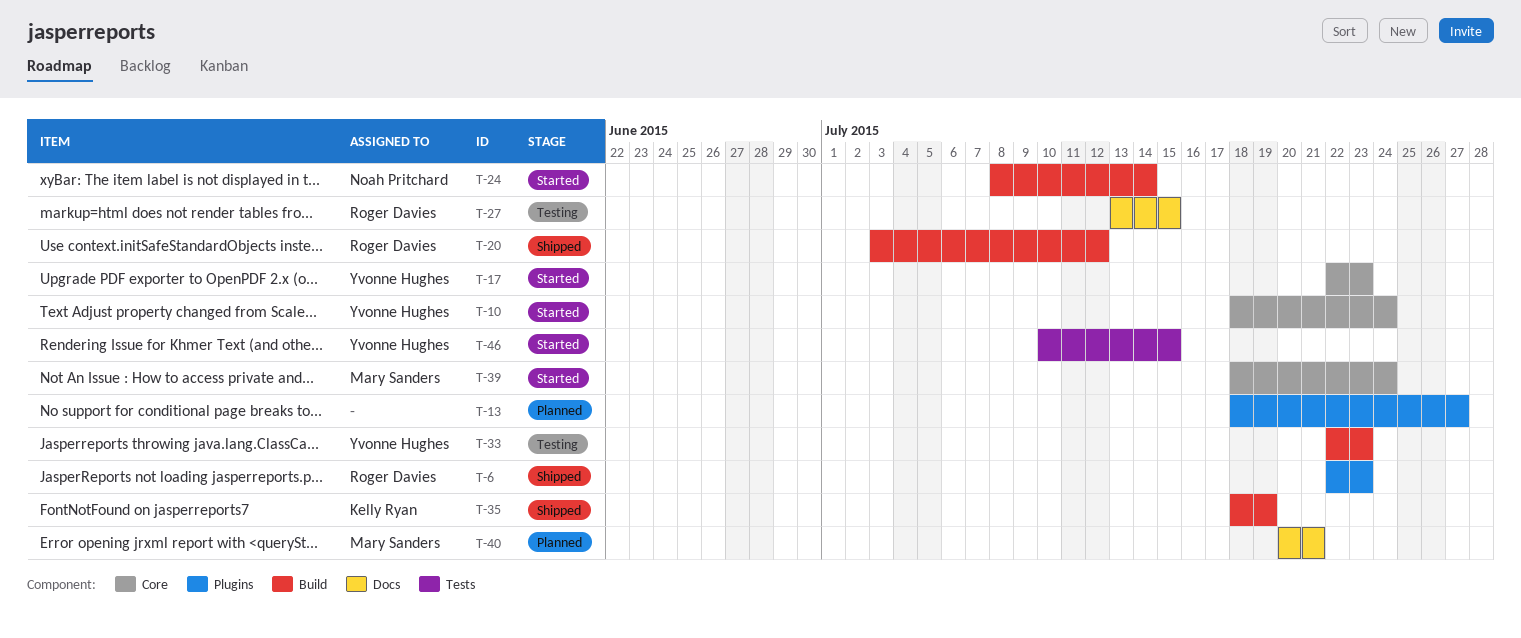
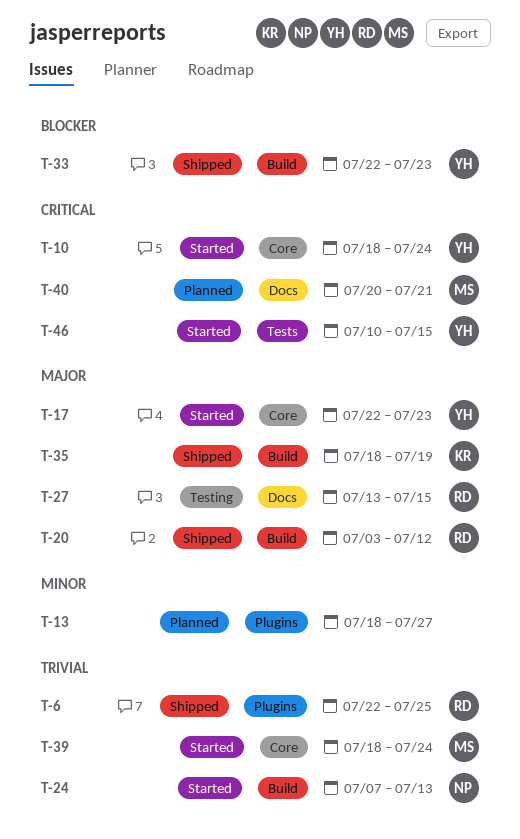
T-6, due: Jul 23 -> Jul 25
T-24, start: Jul 8 -> Jul 7
T-24, due: Jul 14 -> Jul 13
T-33, status: Testing -> Shipped

